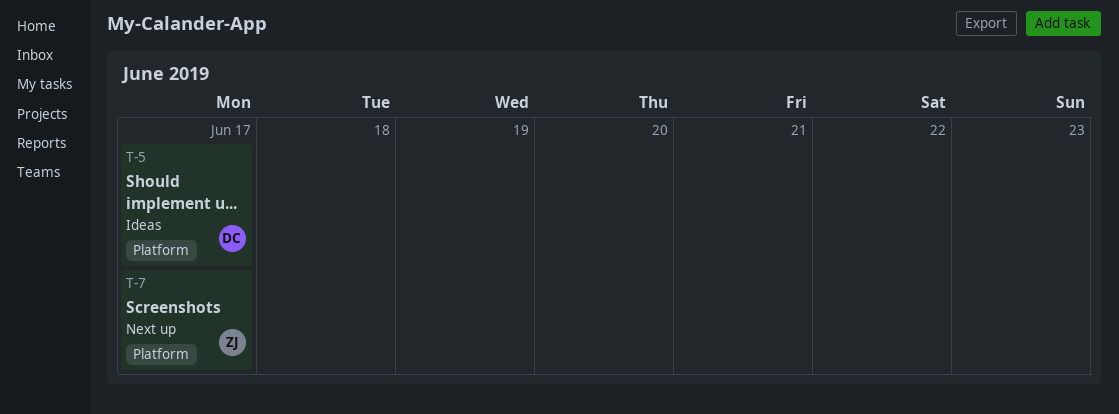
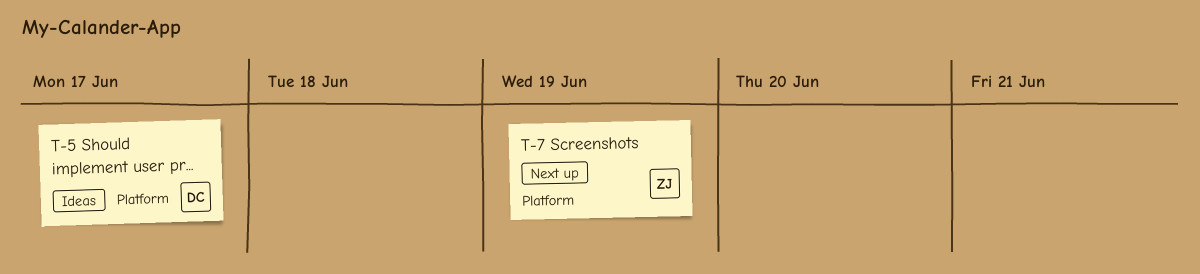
T-7, due: Jun 17 -> Jun 19

